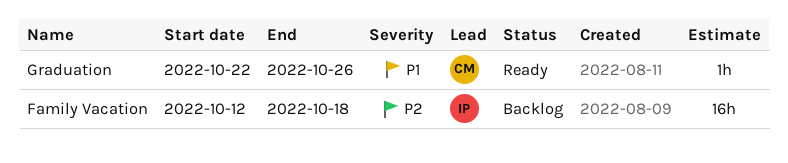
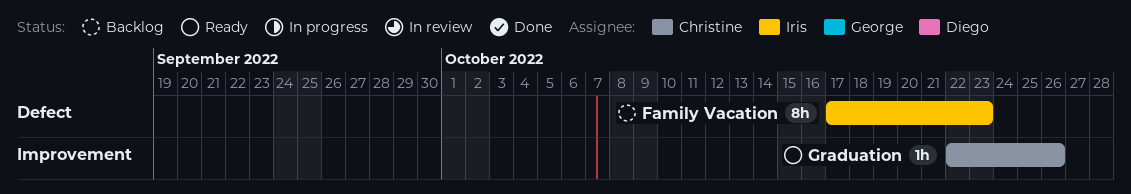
Family Vacation, estimate: 16h -> 8h
Family Vacation, start: Oct 12 -> Oct 17
Family Vacation, due: Oct 18 -> Oct 23

